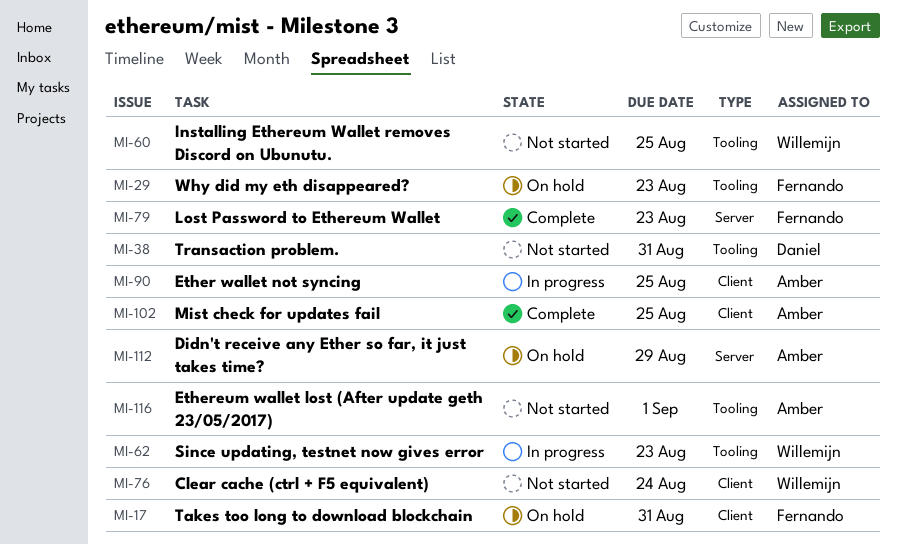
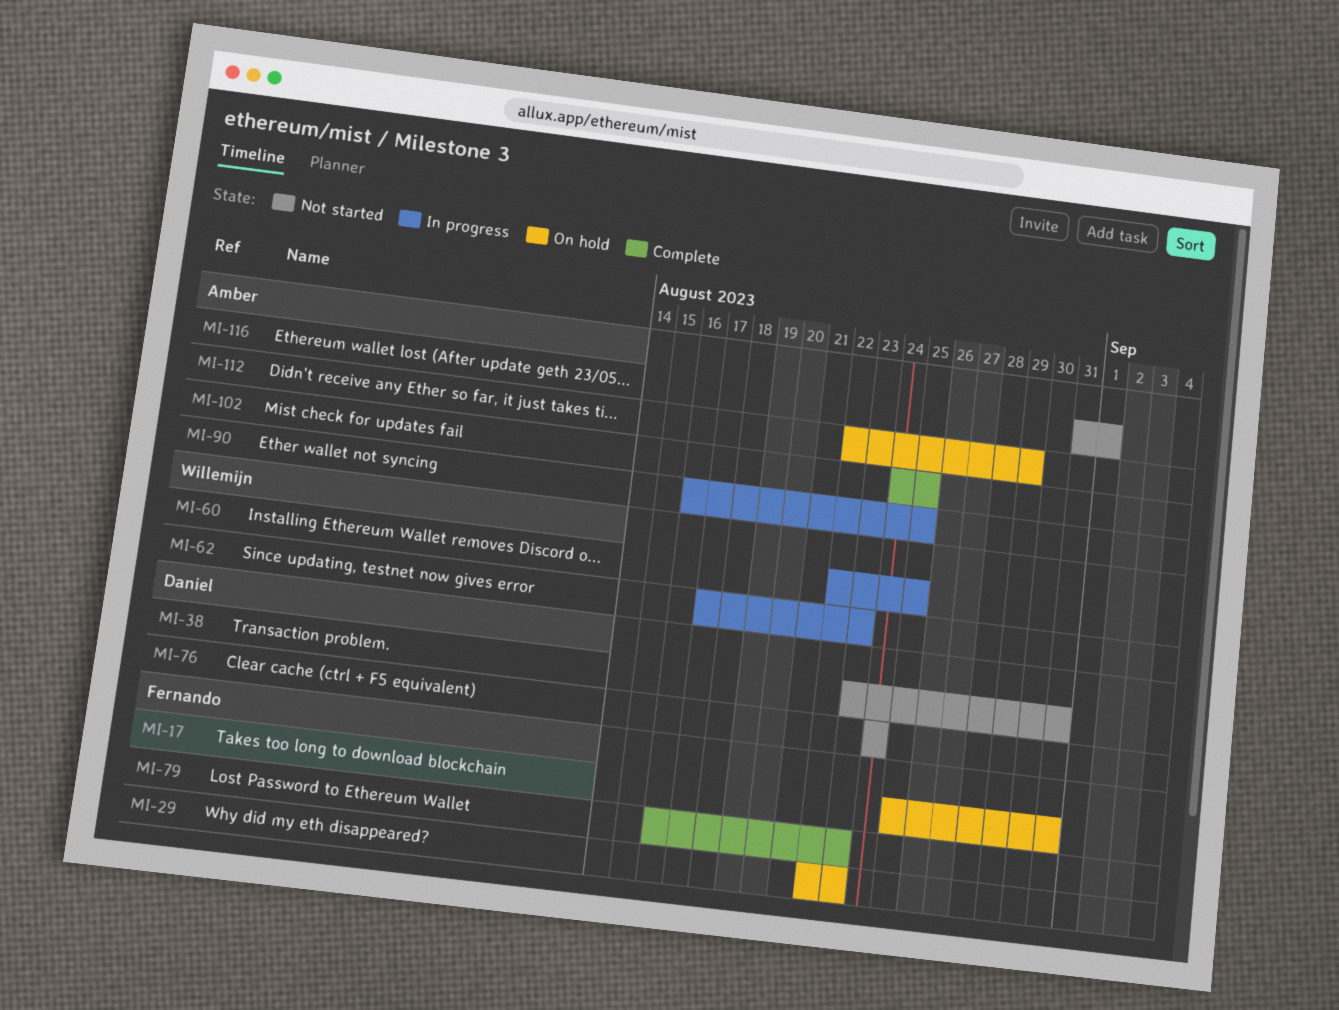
MI-60, status: Not started -> In progress
MI-76, owner: Willemijn -> Daniel

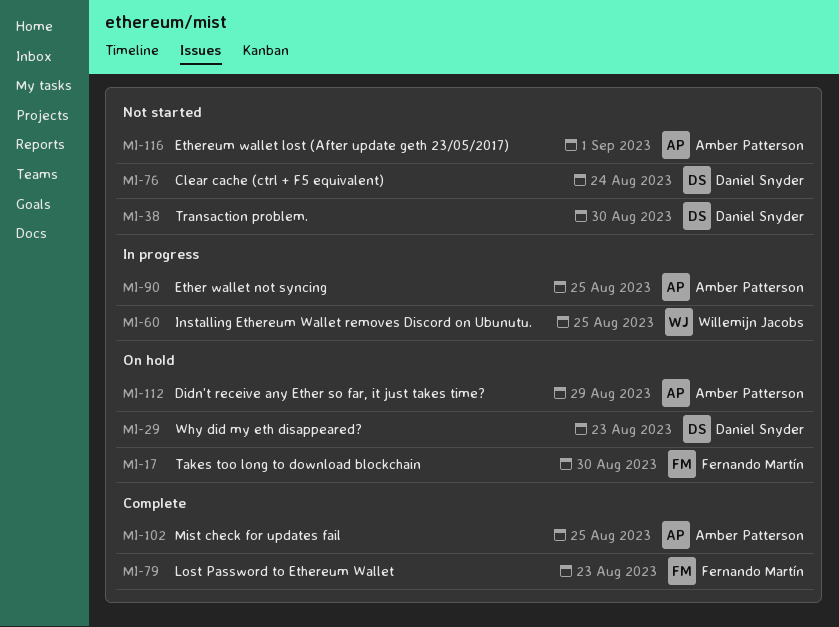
MI-17, due: Aug 31 -> Aug 30
MI-29, owner: Fernando Martín -> Daniel Snyder
MI-38, due: Aug 31 -> Aug 30
MI-62: present -> none

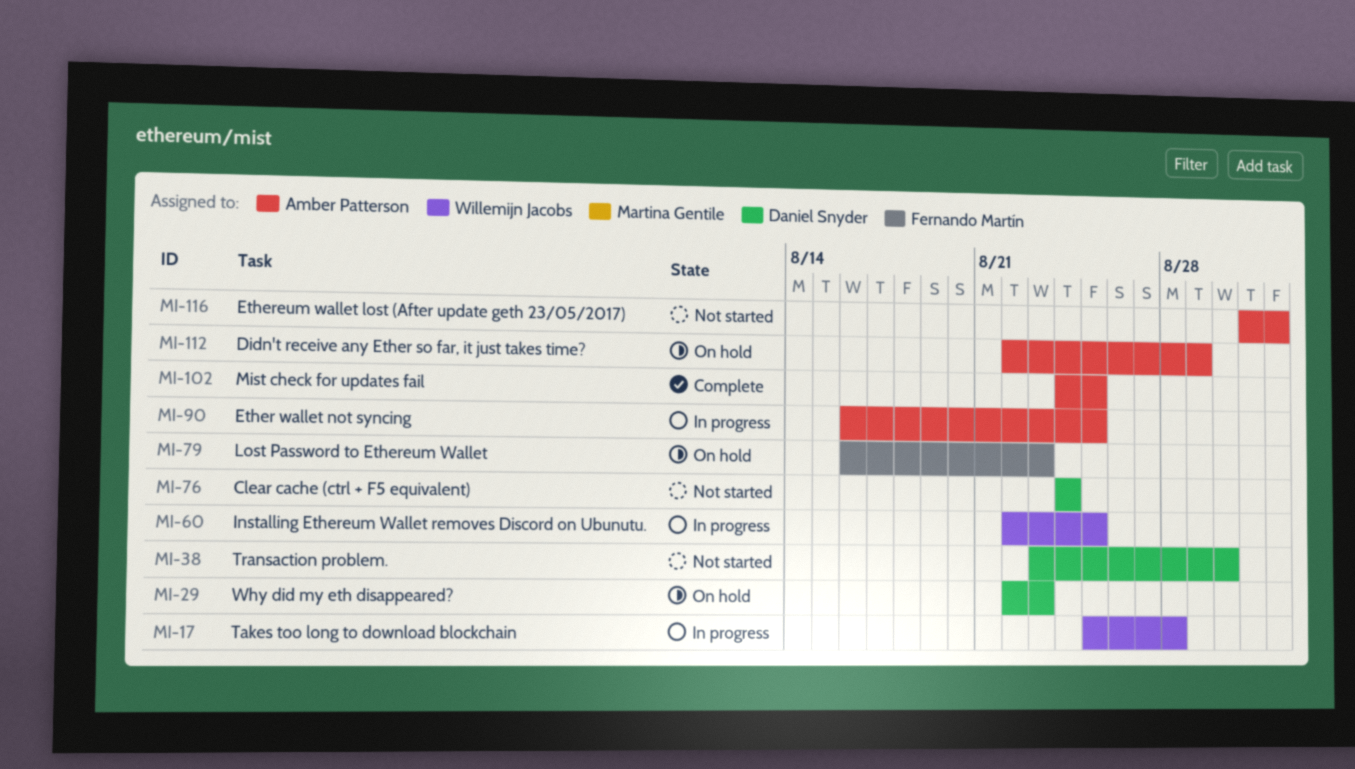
MI-17, status: On hold -> In progress
MI-17, owner: Fernando Martín -> Willemijn Jacobs
MI-17, due: Aug 30 -> Aug 28
MI-79, status: Complete -> On hold

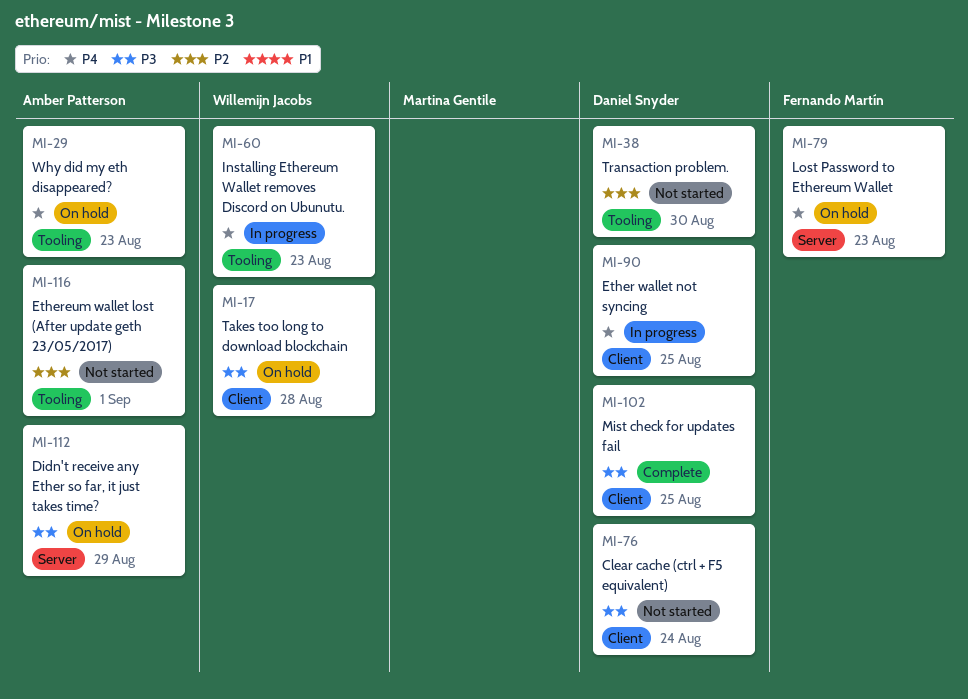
MI-17, status: In progress -> On hold
MI-29, owner: Daniel Snyder -> Amber Patterson
MI-60, due: Aug 25 -> Aug 23
MI-90, owner: Amber Patterson -> Daniel Snyder
MI-102, owner: Amber Patterson -> Daniel Snyder

